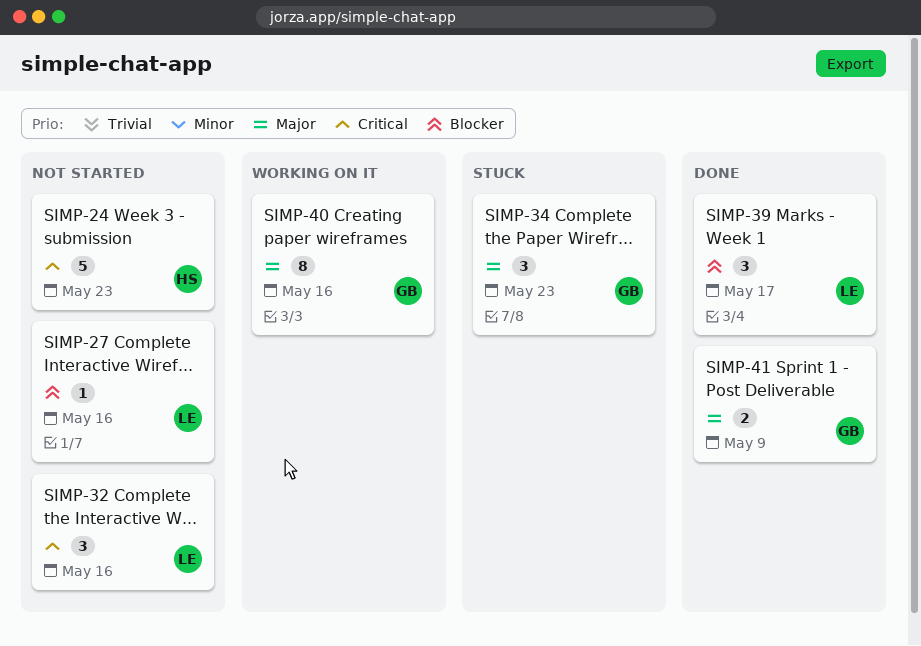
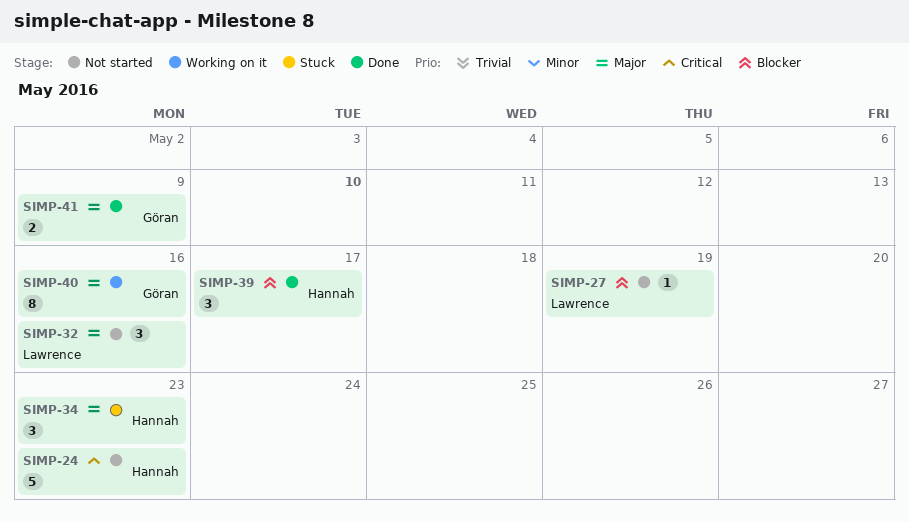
SIMP-27, due: May 16 -> May 19
SIMP-32, priority: Critical -> Major
SIMP-34, owner: Göran -> Hannah
SIMP-39, owner: Lawrence -> Hannah

